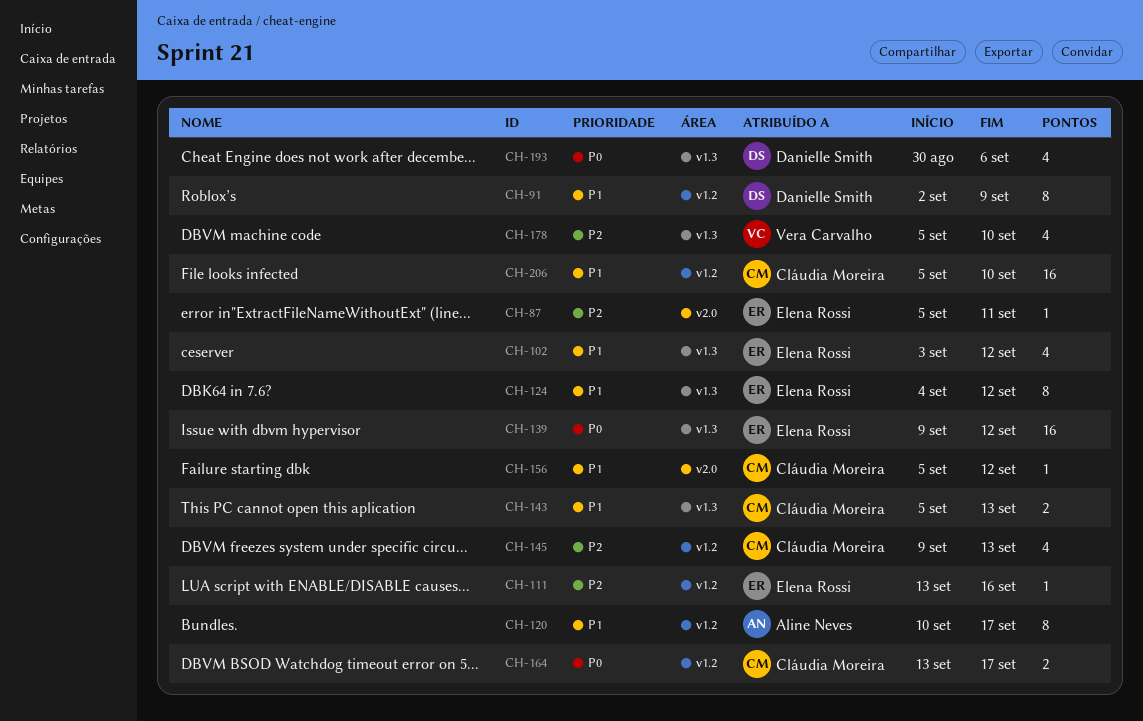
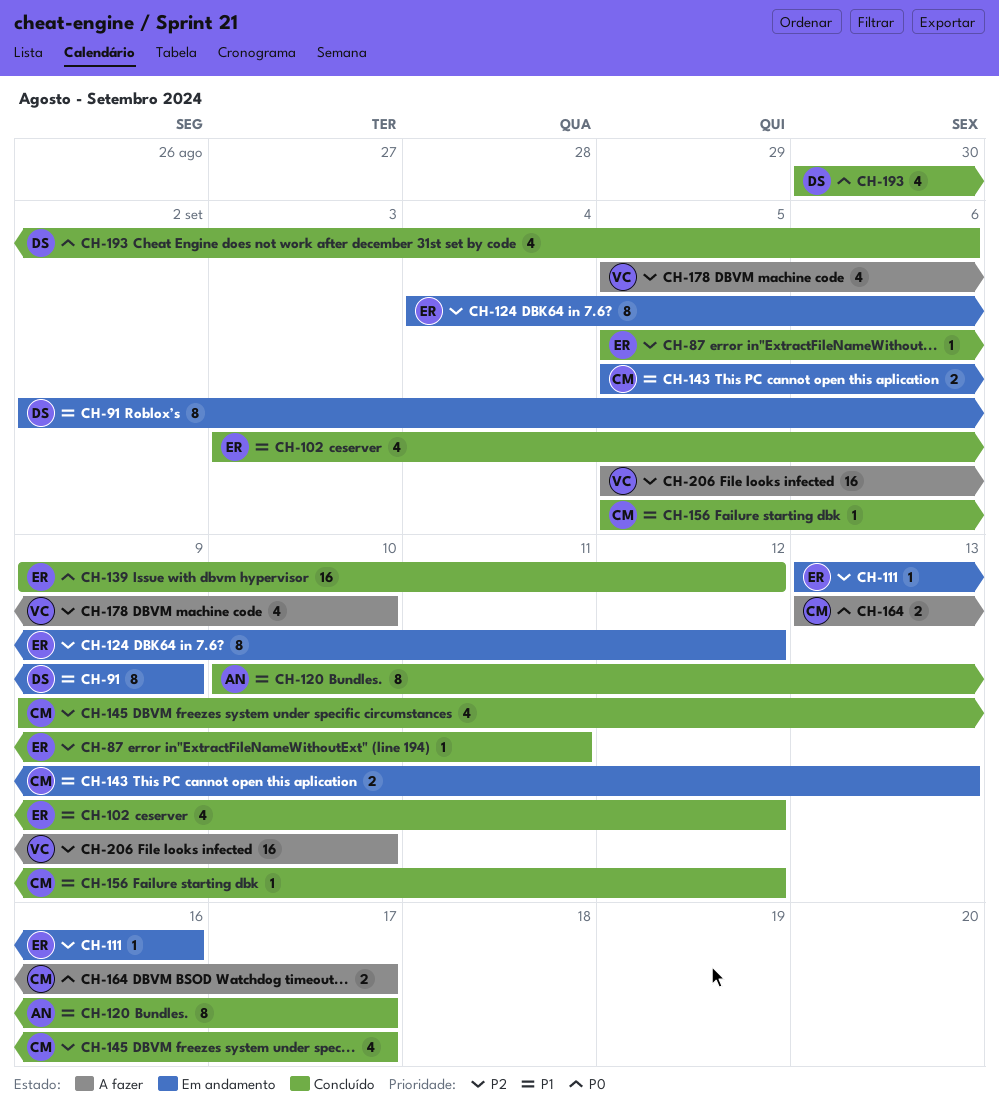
CH-124, priority: P1 -> P2
CH-145, due: Sep 13 -> Sep 17
CH-206, owner: Cláudia Moreira -> Vera Carvalho
CH-206, priority: P1 -> P2

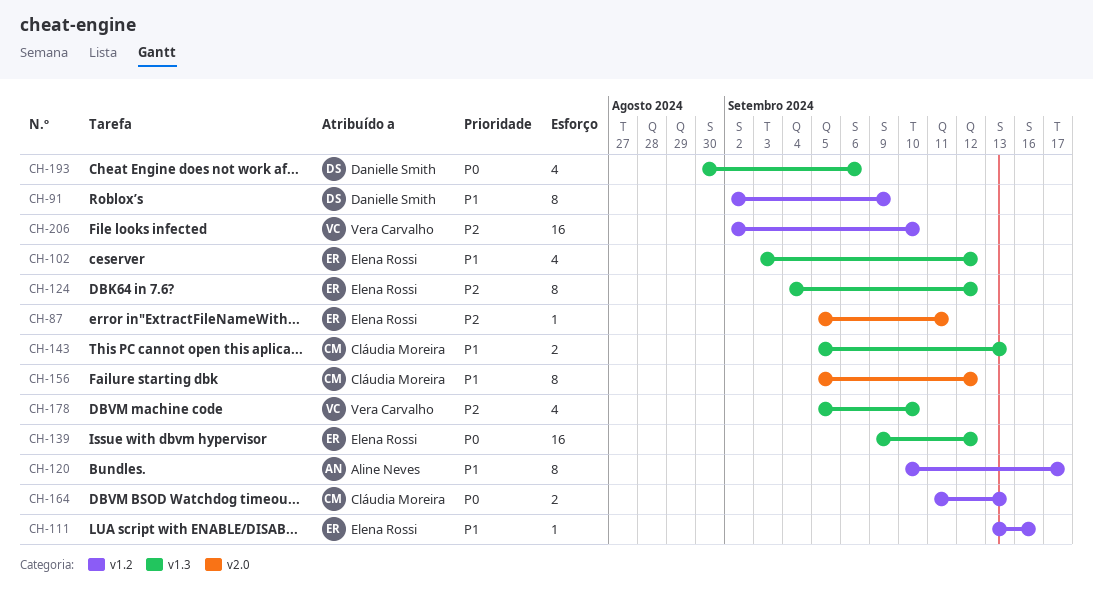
CH-111, priority: P2 -> P1
CH-145: present -> none
CH-156, estimate: 1 -> 8
CH-164, start: Sep 13 -> Sep 11
CH-164, due: Sep 17 -> Sep 13
CH-206, start: Sep 5 -> Sep 2

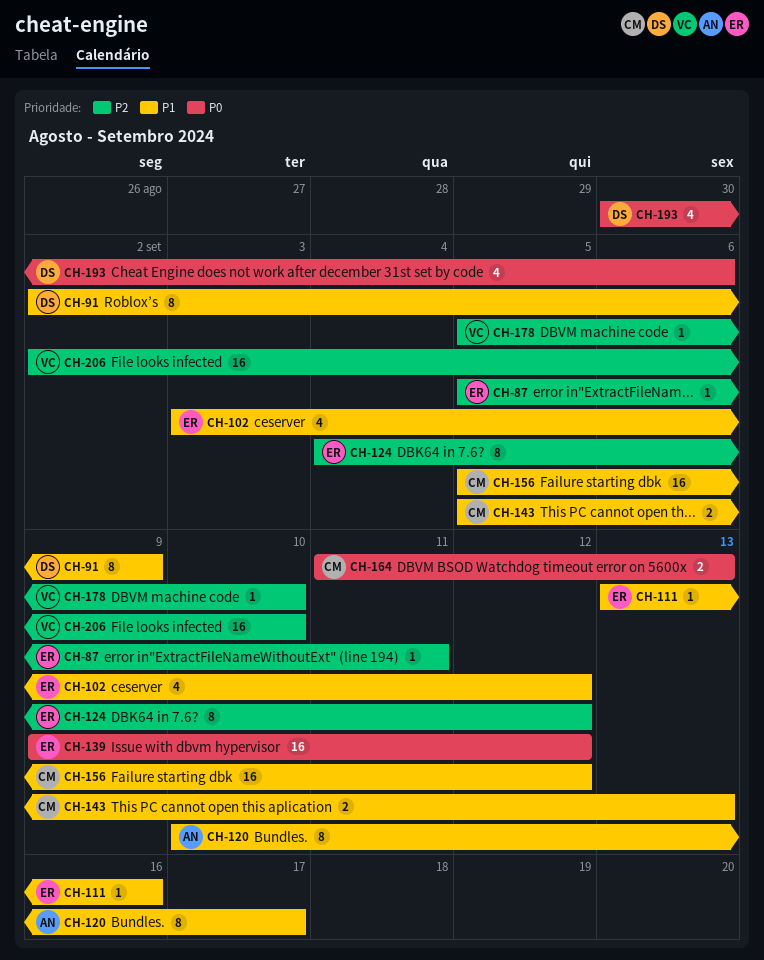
CH-156, estimate: 8 -> 16
CH-178, estimate: 4 -> 1

